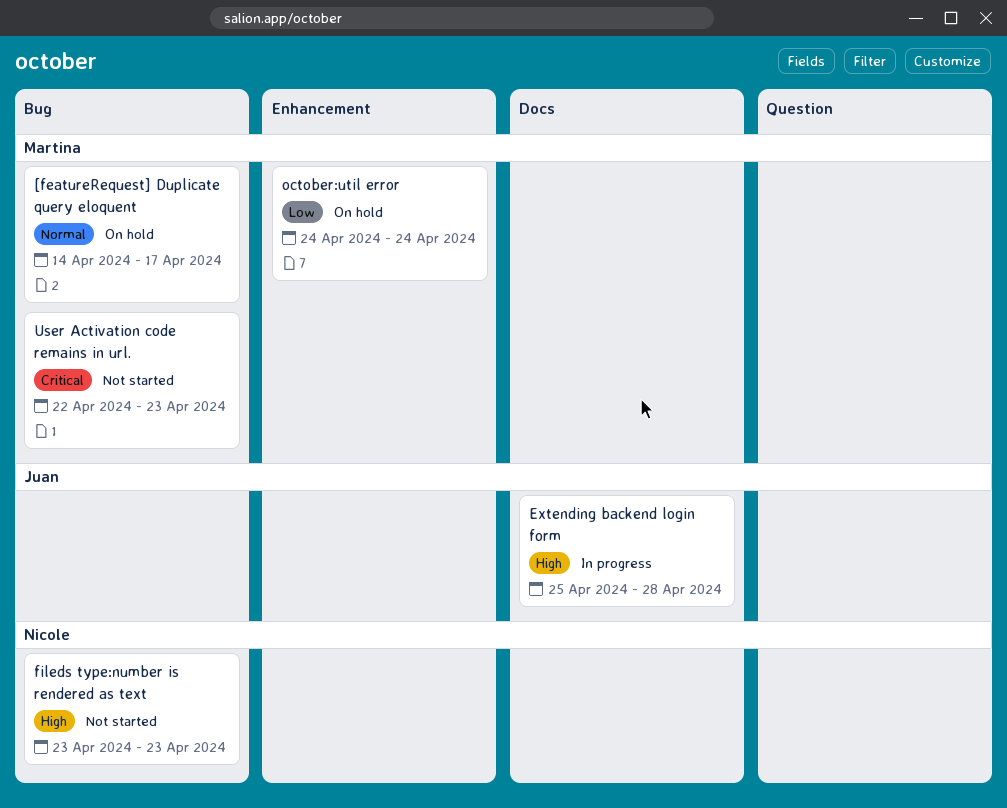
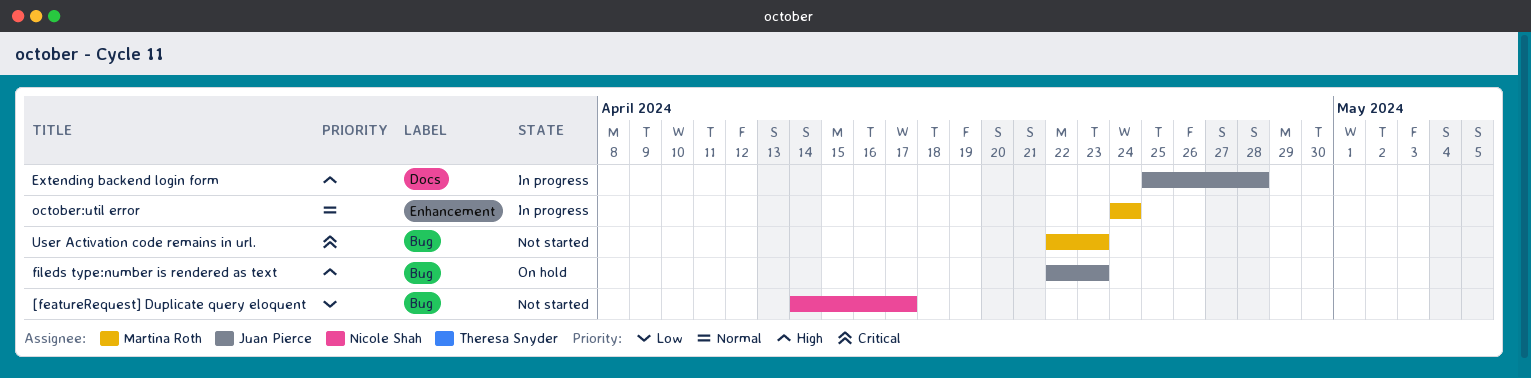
[featureRequest] Duplicate query eloquent, status: On hold -> Not started
[featureRequest] Duplicate query eloquent, owner: Martina Roth -> Nicole Shah
[featureRequest] Duplicate query eloquent, priority: Normal -> Low
fileds type:number is rendered as text, status: Not started -> On hold
fileds type:number is rendered as text, owner: Nicole Shah -> Juan Pierce
fileds type:number is rendered as text, start: Apr 23 -> Apr 22
october:util error, status: On hold -> In progress
october:util error, priority: Low -> Normal

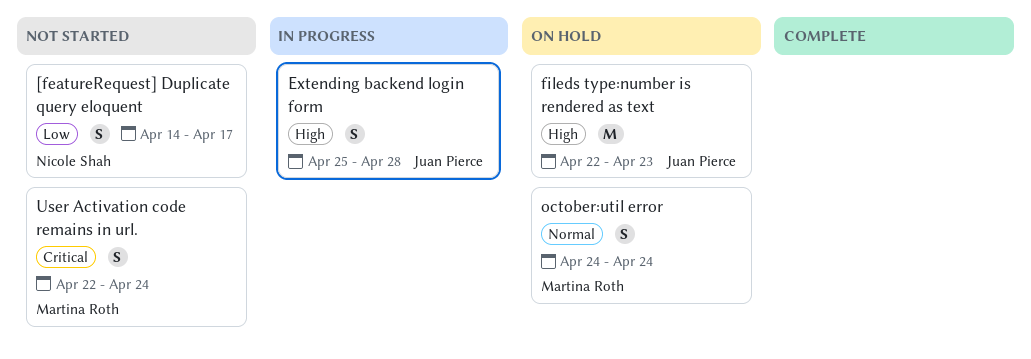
october:util error, status: In progress -> On hold
User Activation code remains in url., due: Apr 23 -> Apr 24

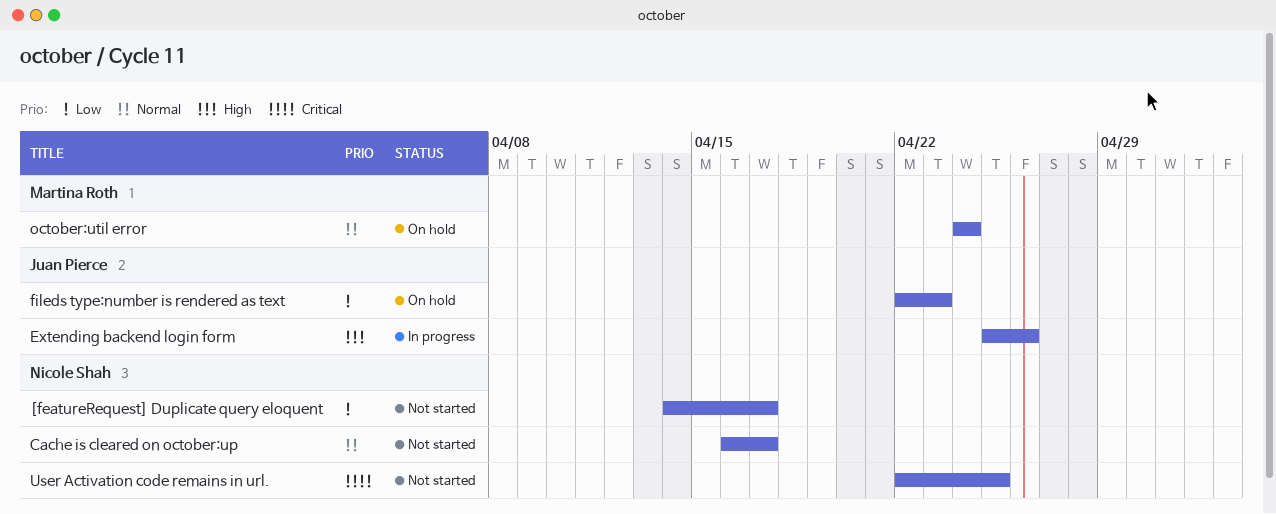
Cache is cleared on october:up: none -> present
Extending backend login form, due: Apr 28 -> Apr 26
fileds type:number is rendered as text, priority: High -> Low
User Activation code remains in url., owner: Martina Roth -> Nicole Shah
User Activation code remains in url., due: Apr 24 -> Apr 25

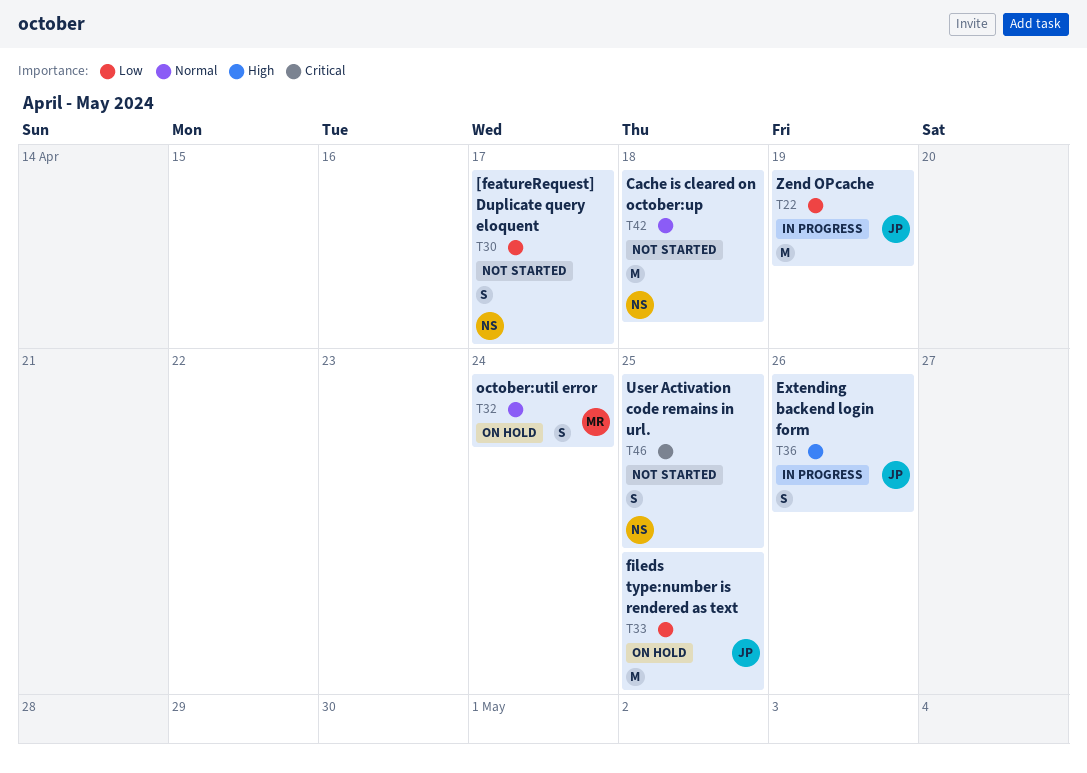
Cache is cleared on october:up, due: Apr 17 -> Apr 18
fileds type:number is rendered as text, due: Apr 23 -> Apr 25
Zend OPcache: none -> present

